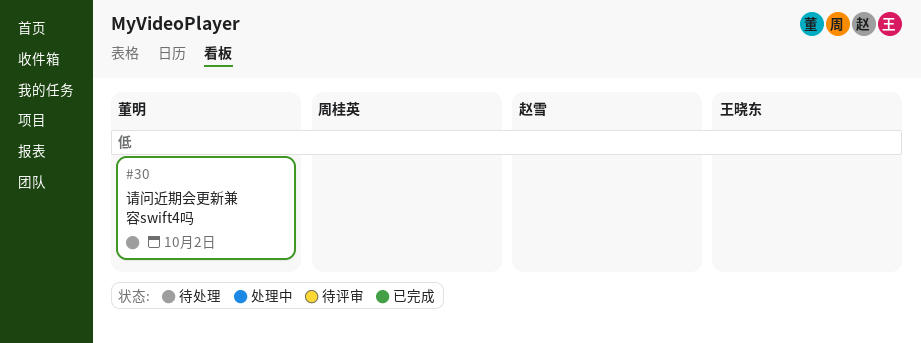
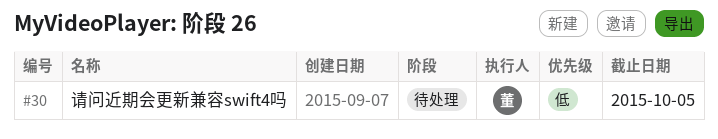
#30, due: Oct 2 -> Oct 5

